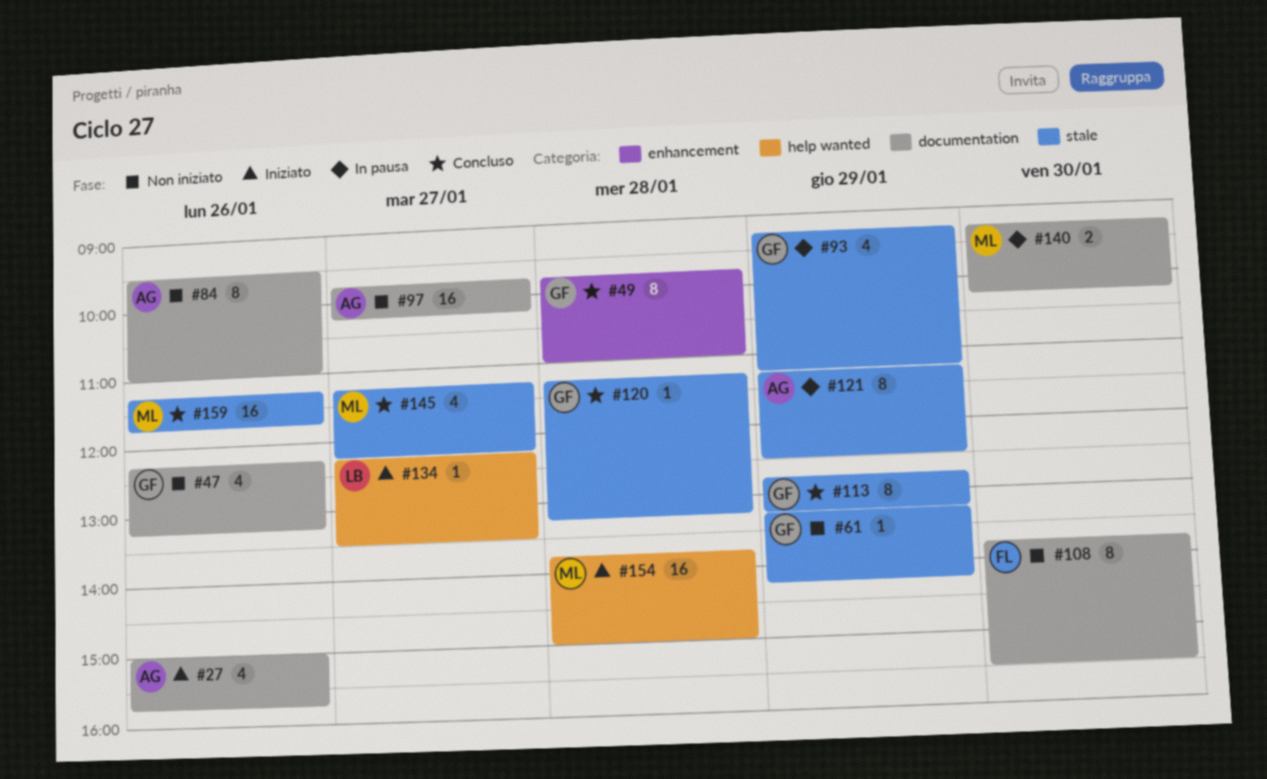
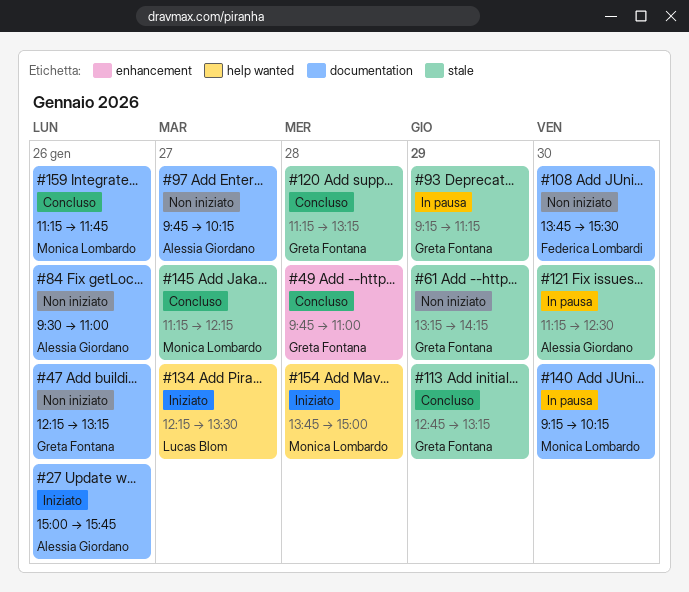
#121, day: Jan 29 -> Jan 30
#159, label: stale -> documentation

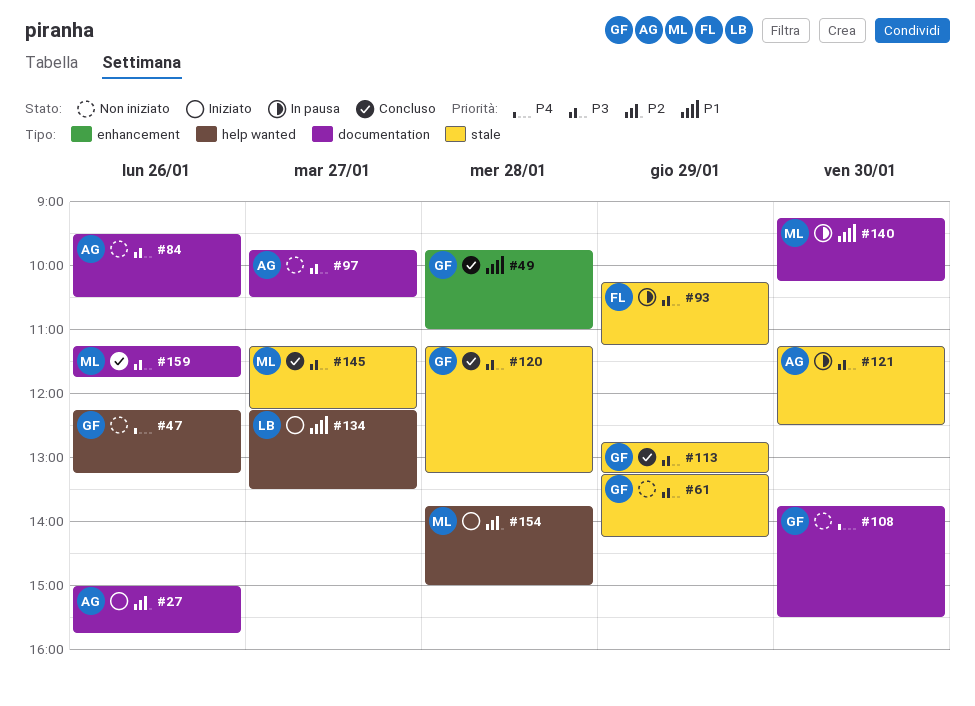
#47, label: documentation -> help wanted
#84, ends: 11:00 -> 10:30
#93, owner: Greta Fontana -> Federica Lombardi
#93, begins: 09:15 -> 10:15
#97, ends: 10:15 -> 10:30
#108, owner: Federica Lombardi -> Greta Fontana

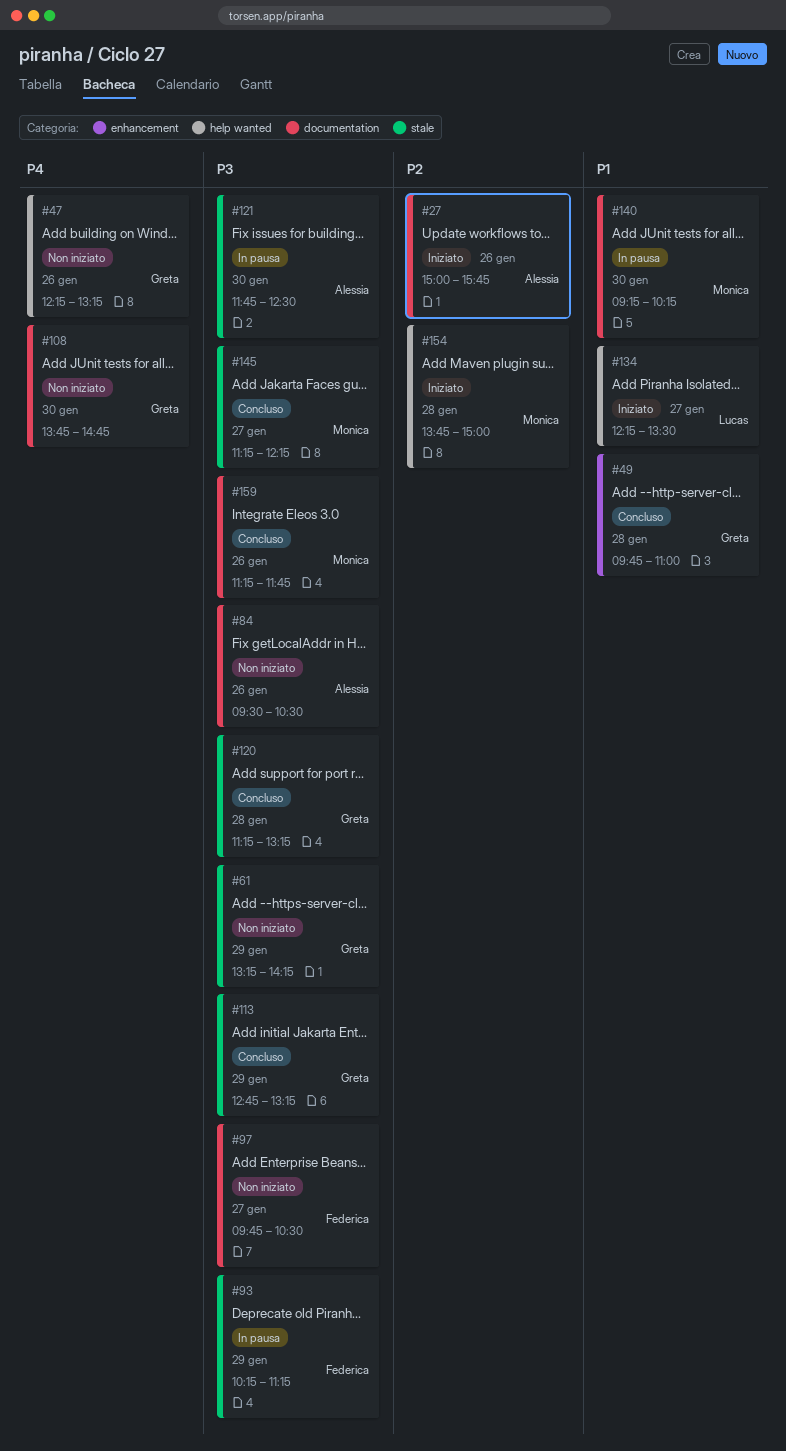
#97, owner: Alessia -> Federica
#108, ends: 15:30 -> 14:45
#121, begins: 11:15 -> 11:45

